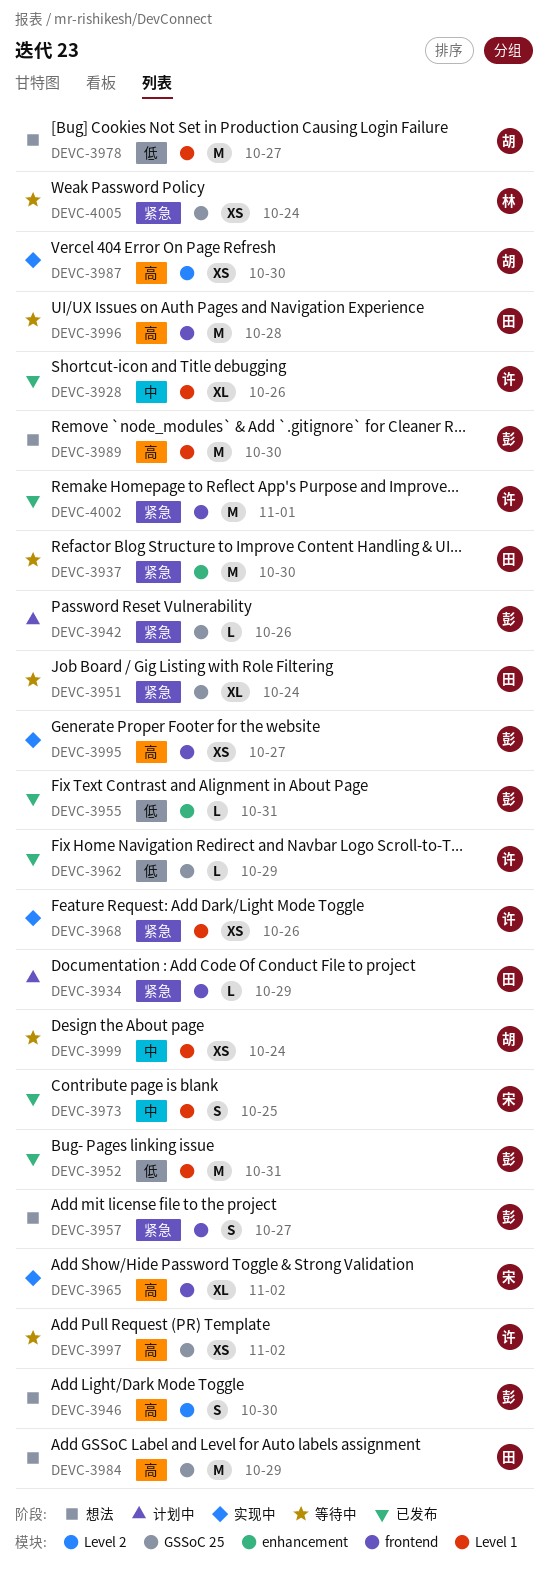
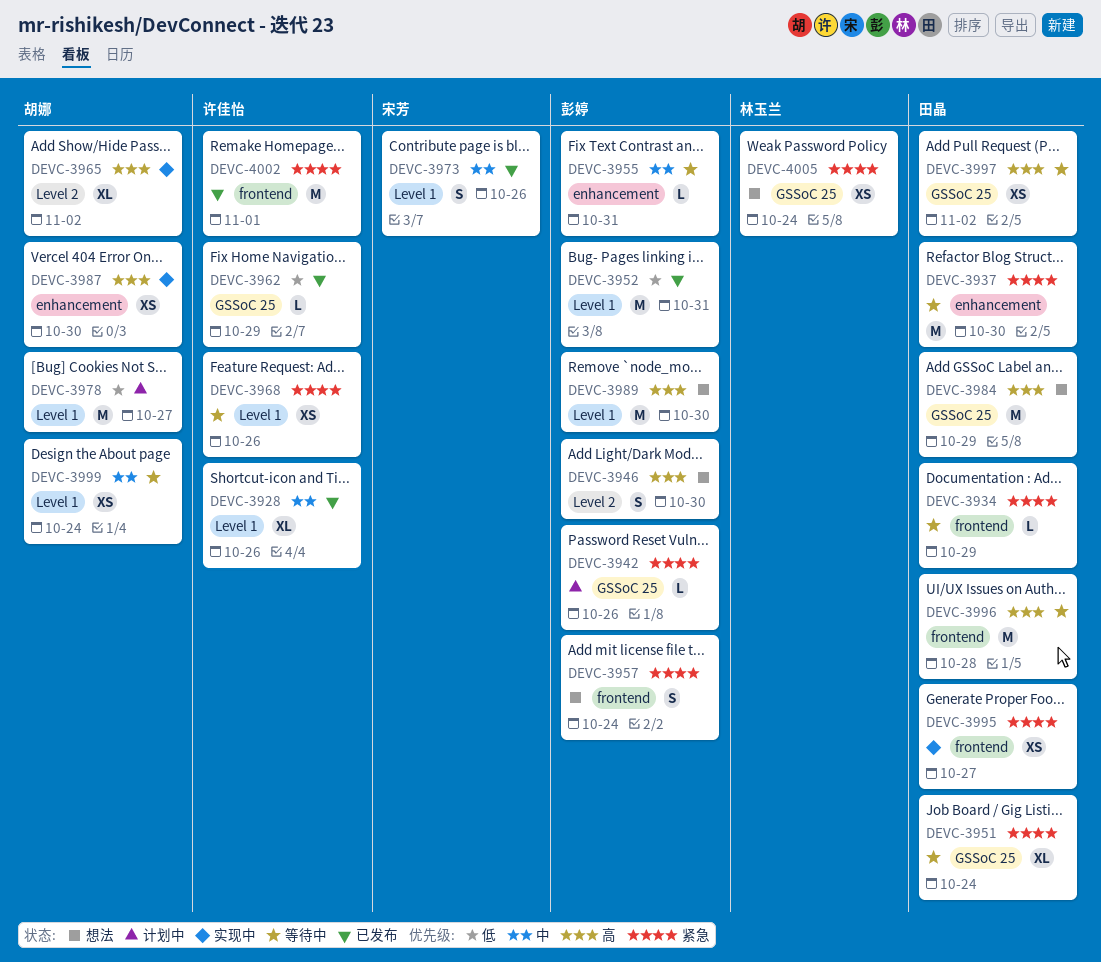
DEVC-3934, status: 计划中 -> 等待中
DEVC-3955, status: 已发布 -> 等待中
DEVC-3955, priority: 低 -> 中
DEVC-3957, due: Oct 27 -> Oct 24
DEVC-3965, owner: 宋芳 -> 胡娜
DEVC-3965, label: frontend -> Level 2
DEVC-3968, status: 实现中 -> 等待中
DEVC-3973, due: Oct 25 -> Oct 26
DEVC-3978, status: 想法 -> 计划中
DEVC-3987, label: Level 2 -> enhancement
DEVC-3995, owner: 彭婷 -> 田晶
DEVC-3995, priority: 高 -> 紧急
DEVC-3997, owner: 许佳怡 -> 田晶
DEVC-4005, status: 等待中 -> 想法

